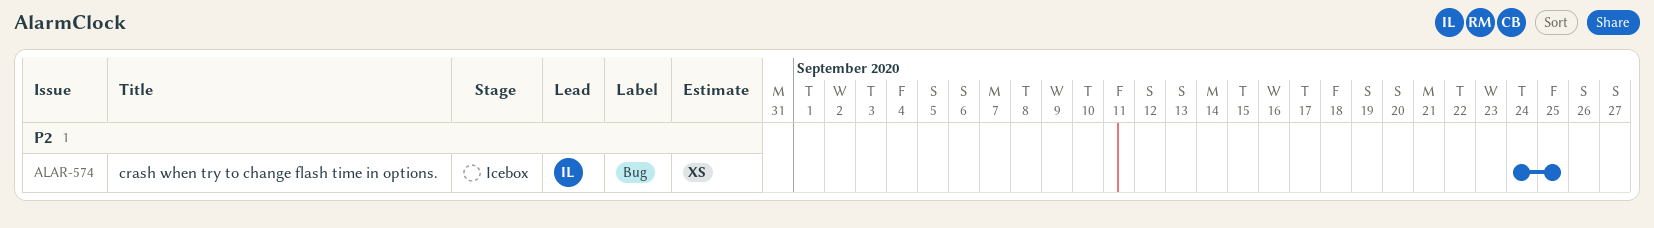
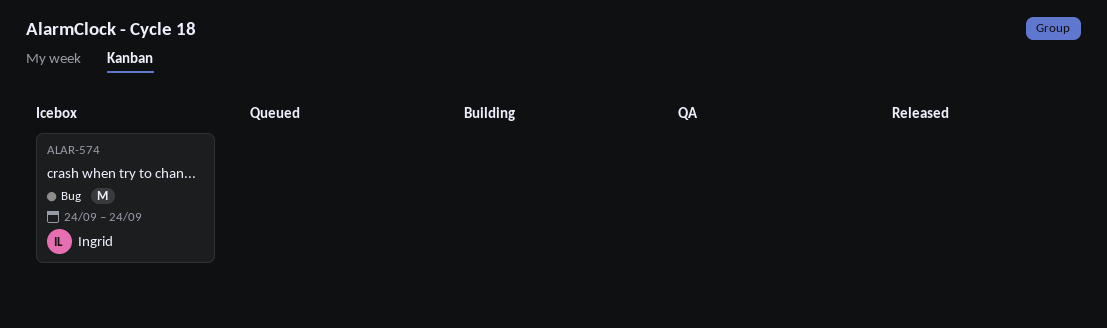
ALAR-574, estimate: XS -> M
ALAR-574, due: Sep 25 -> Sep 24

